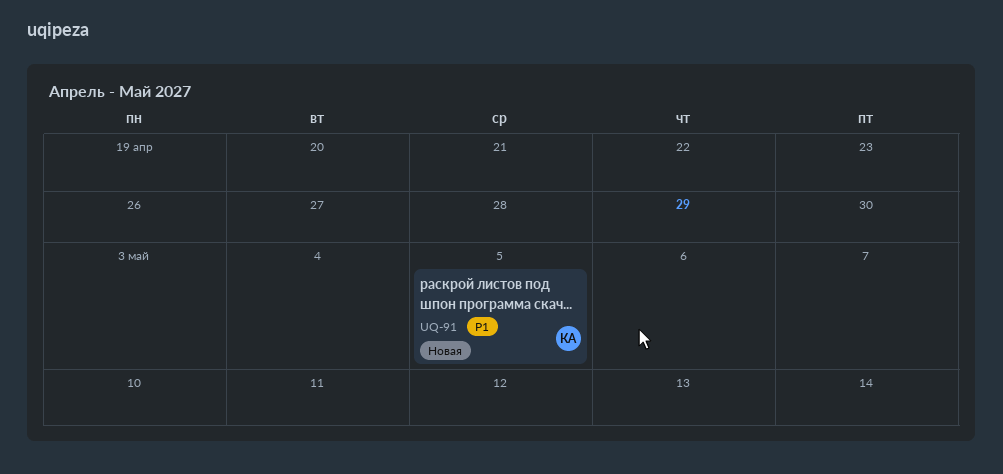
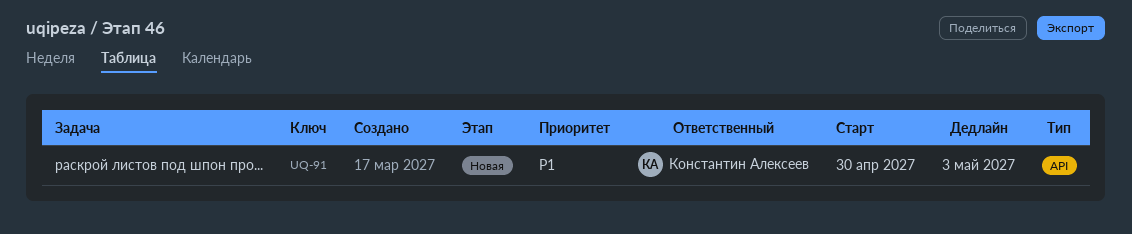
UQ-91, due: May 5 -> May 3

